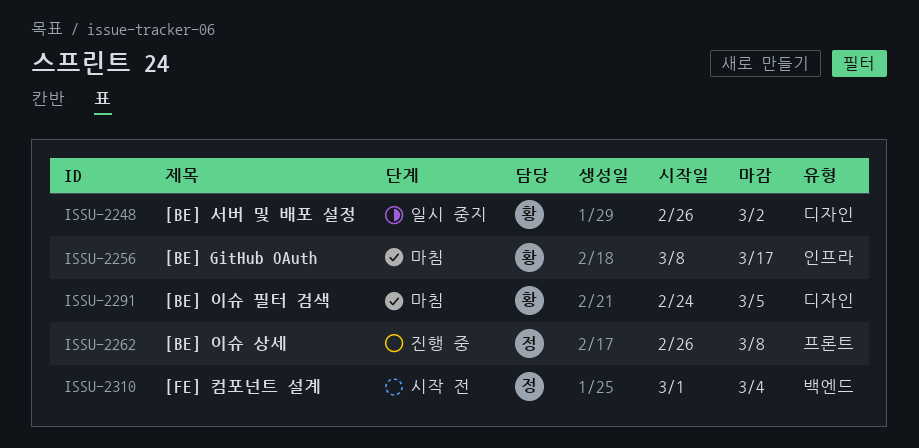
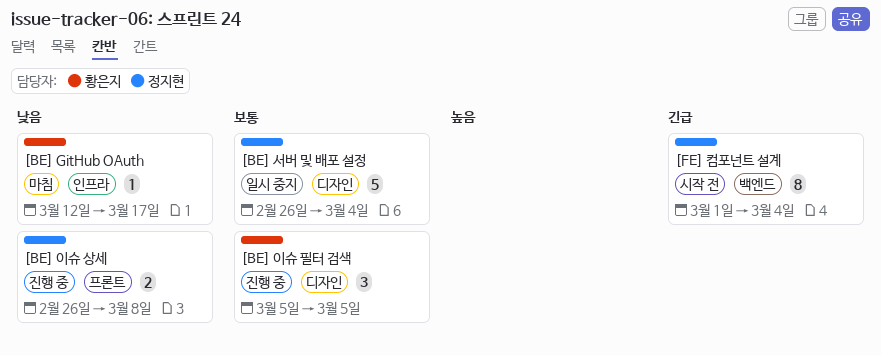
[BE] GitHub OAuth, start: Mar 8 -> Mar 12
[BE] 서버 및 배포 설정, owner: 황은지 -> 정지현
[BE] 서버 및 배포 설정, due: Mar 2 -> Mar 4
[BE] 이슈 필터 검색, status: 마침 -> 진행 중
[BE] 이슈 필터 검색, start: Feb 24 -> Mar 5

